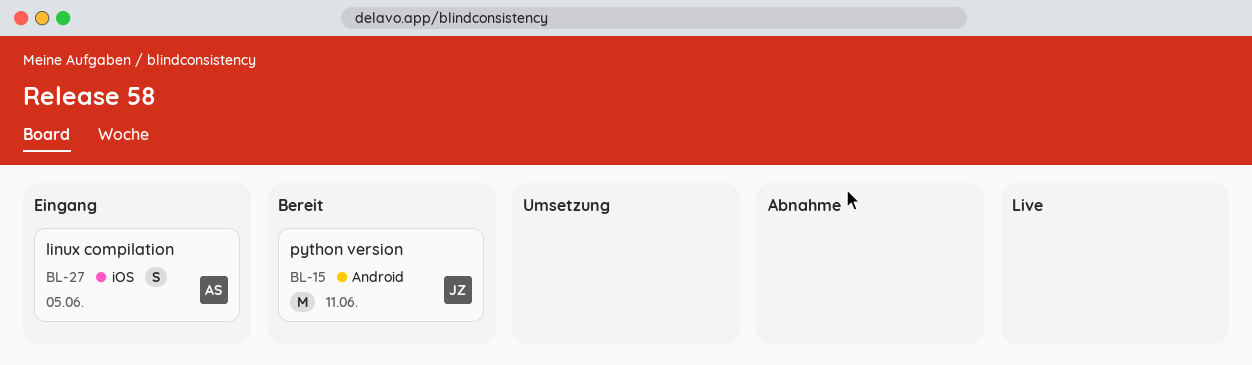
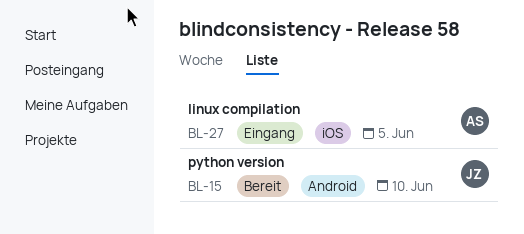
BL-15, due: Jun 11 -> Jun 10

